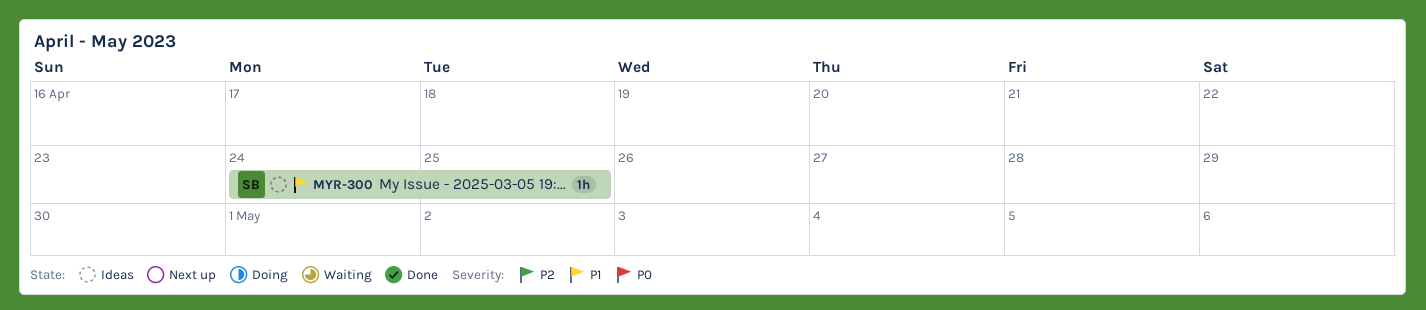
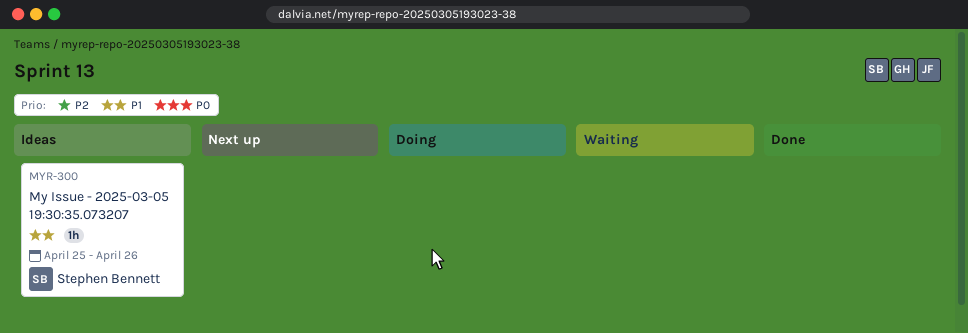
MYR-300, start: Apr 24 -> Apr 25
MYR-300, due: Apr 25 -> Apr 26

